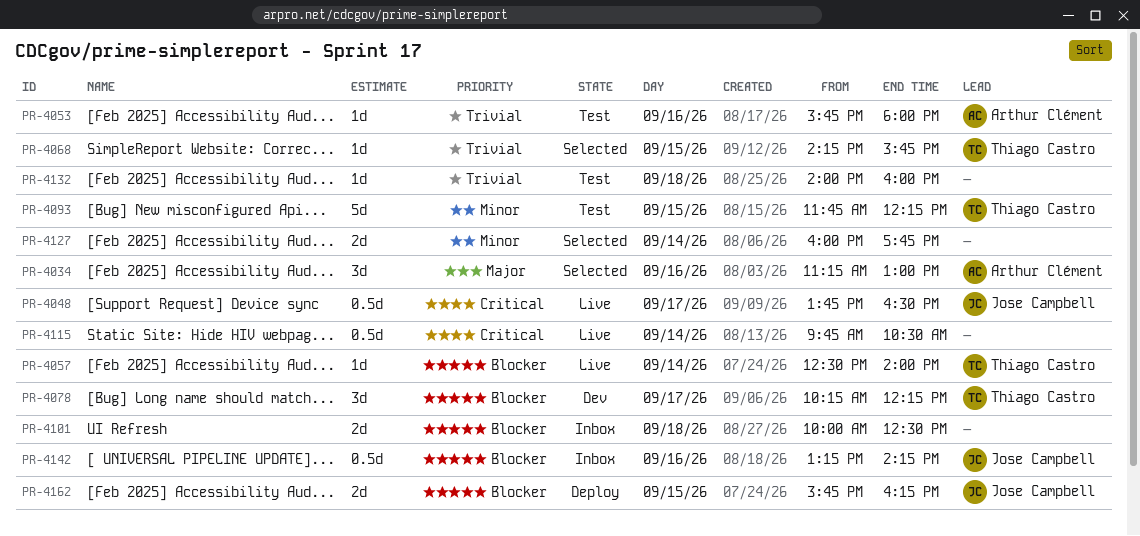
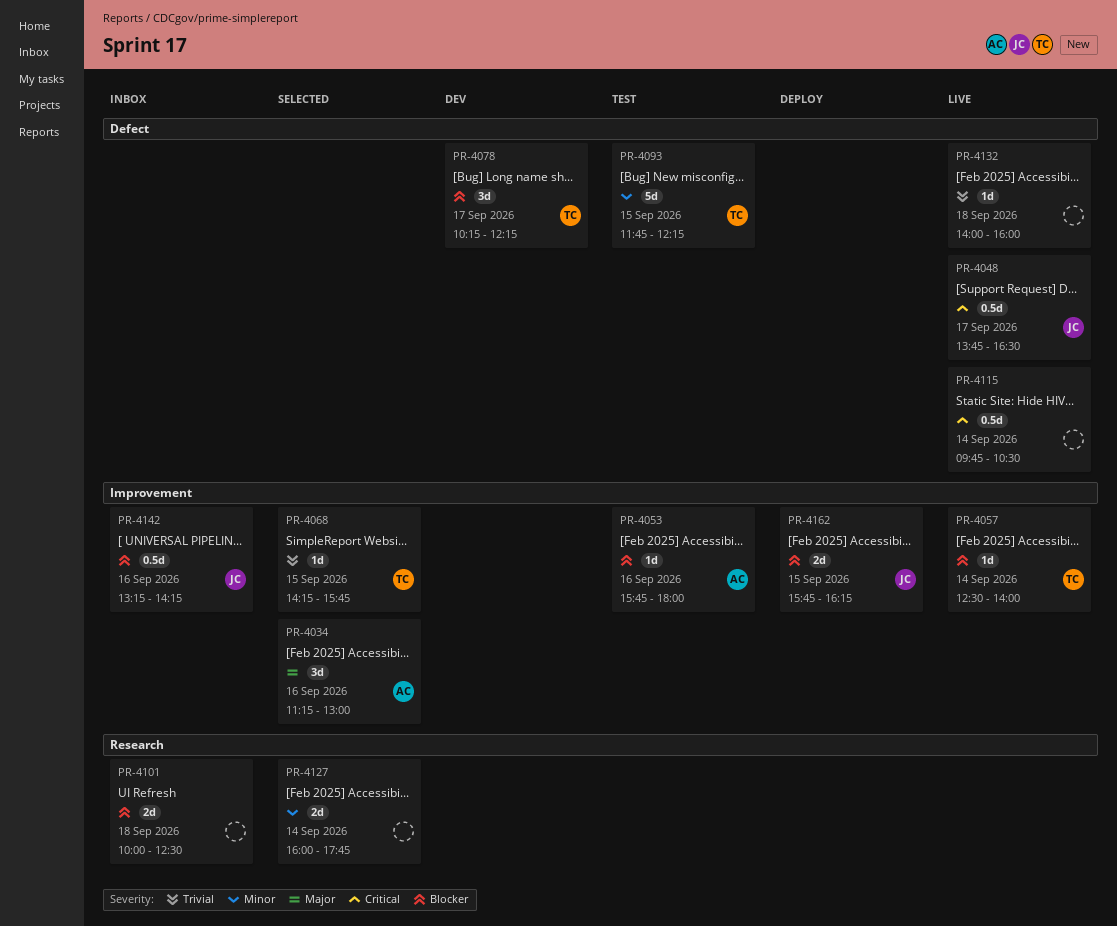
PR-4053, priority: Trivial -> Blocker
PR-4132, status: Test -> Live

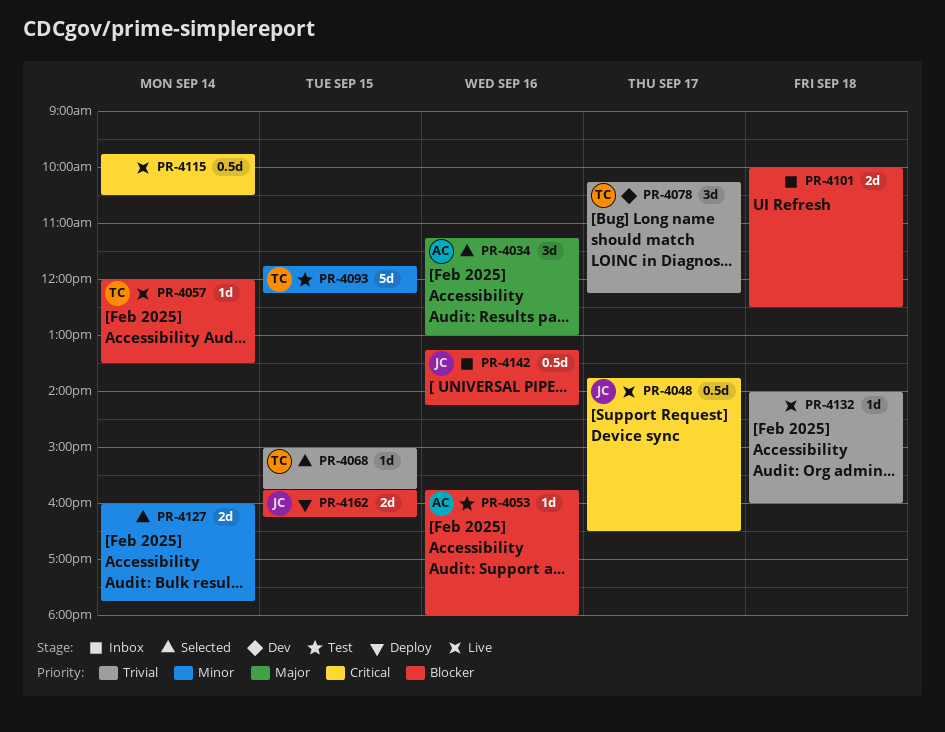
PR-4057, begins: 12:30 -> 12:00
PR-4057, ends: 14:00 -> 13:30
PR-4068, begins: 14:15 -> 15:00
PR-4078, priority: Blocker -> Trivial

